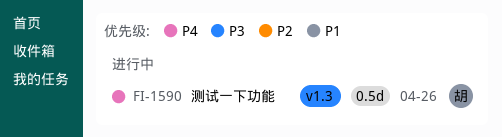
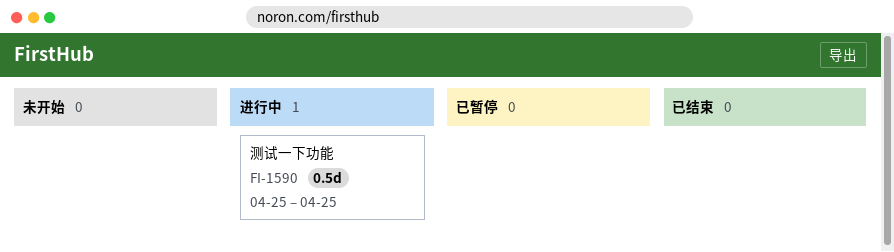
FI-1590, due: Apr 26 -> Apr 25

